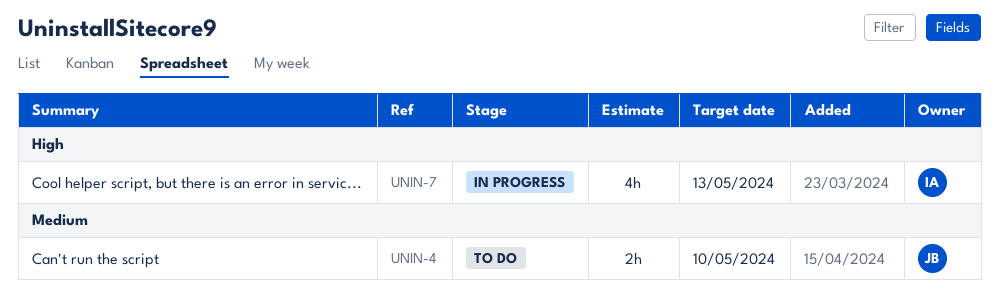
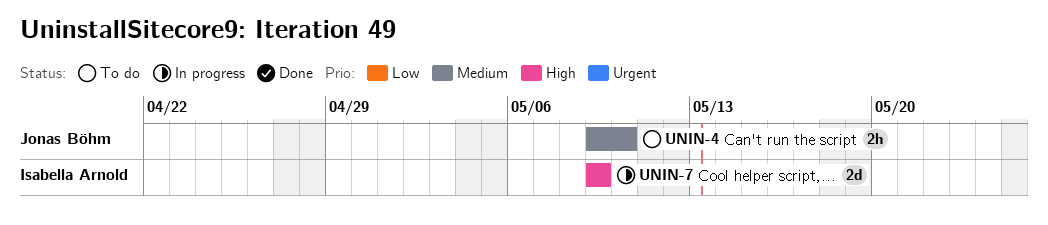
UNIN-7, estimate: 4h -> 2d
UNIN-7, due: May 13 -> May 9

